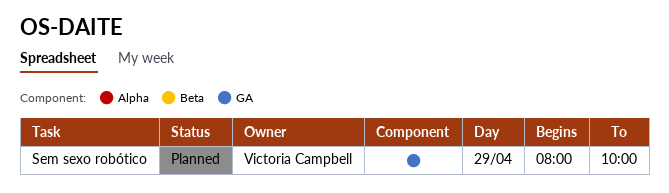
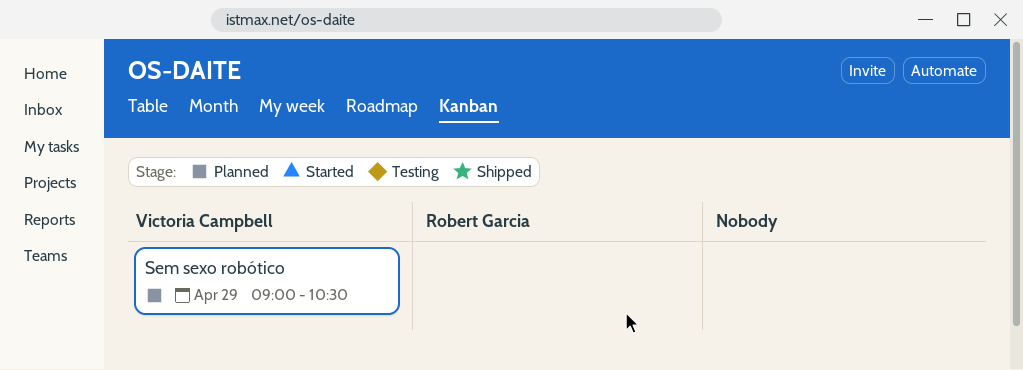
Sem sexo robótico, begins: 08:00 -> 09:00
Sem sexo robótico, ends: 10:00 -> 10:30

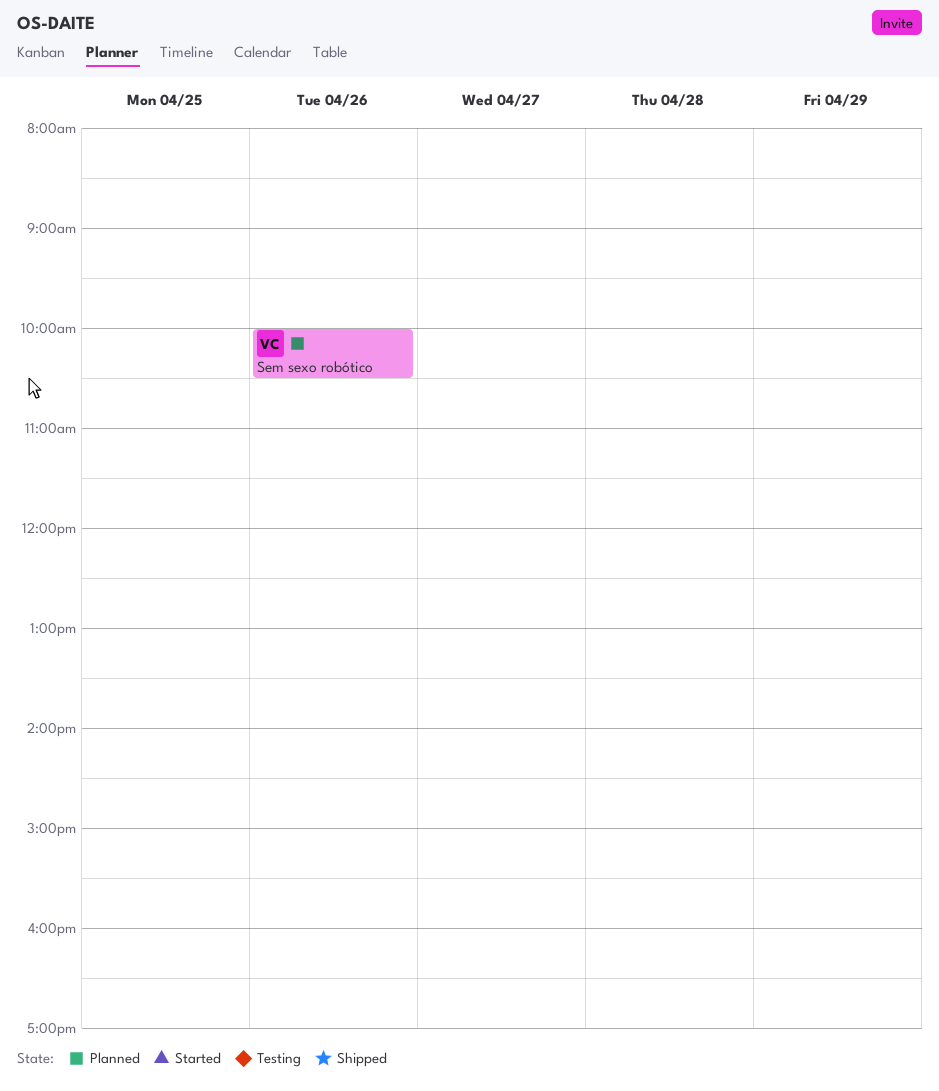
Sem sexo robótico, day: Apr 29 -> Apr 26
Sem sexo robótico, begins: 09:00 -> 10:00

